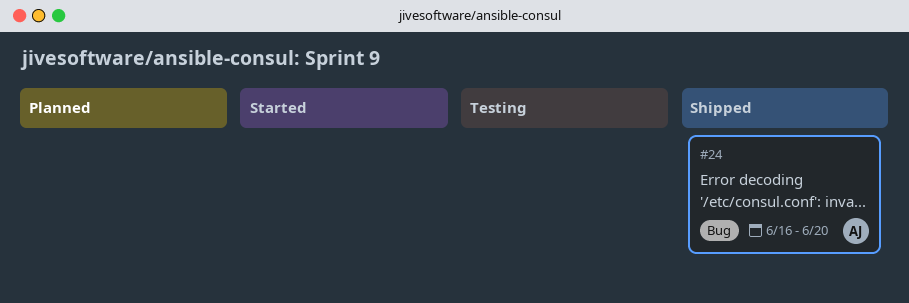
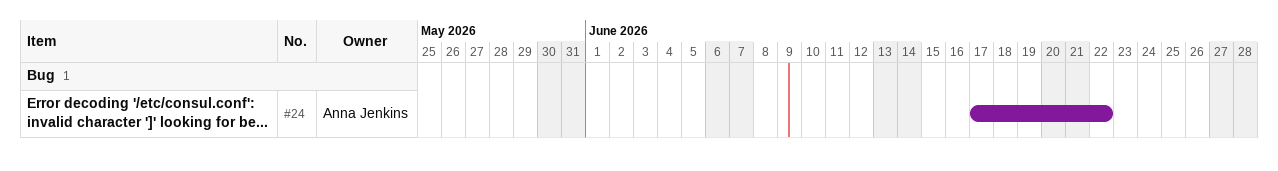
#24, start: Jun 16 -> Jun 17
#24, due: Jun 20 -> Jun 22

